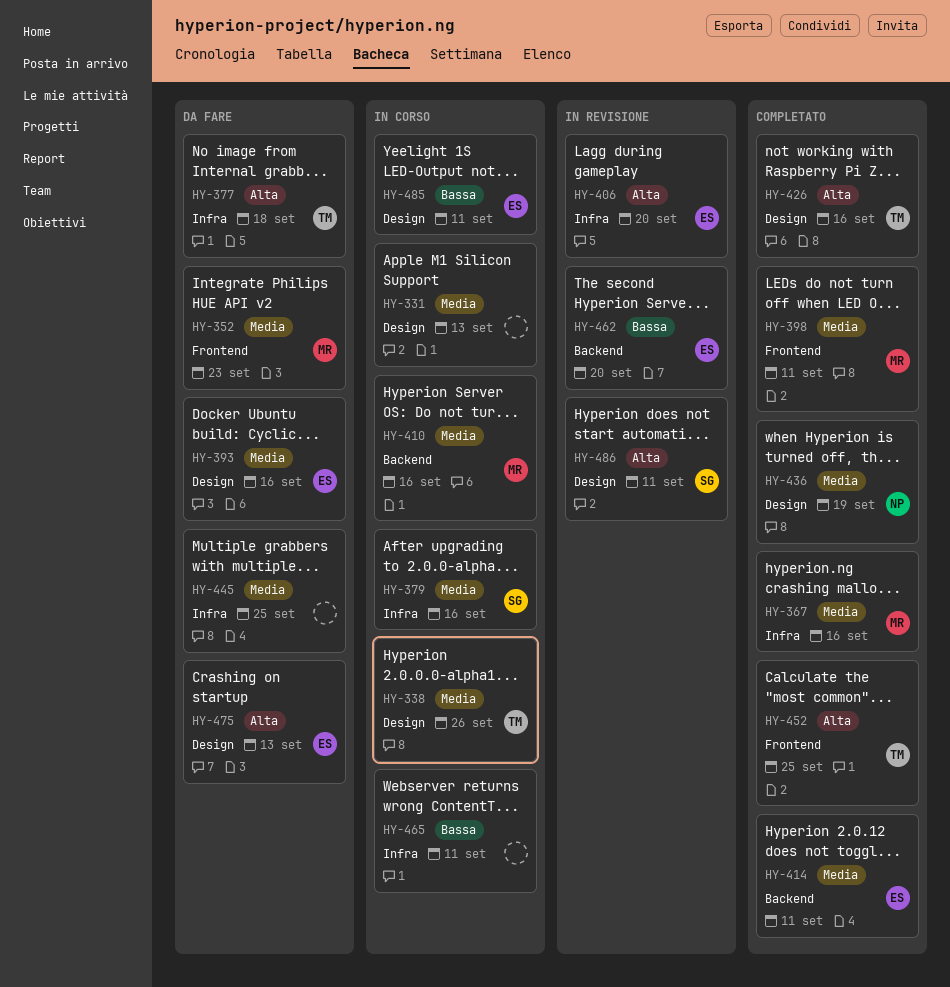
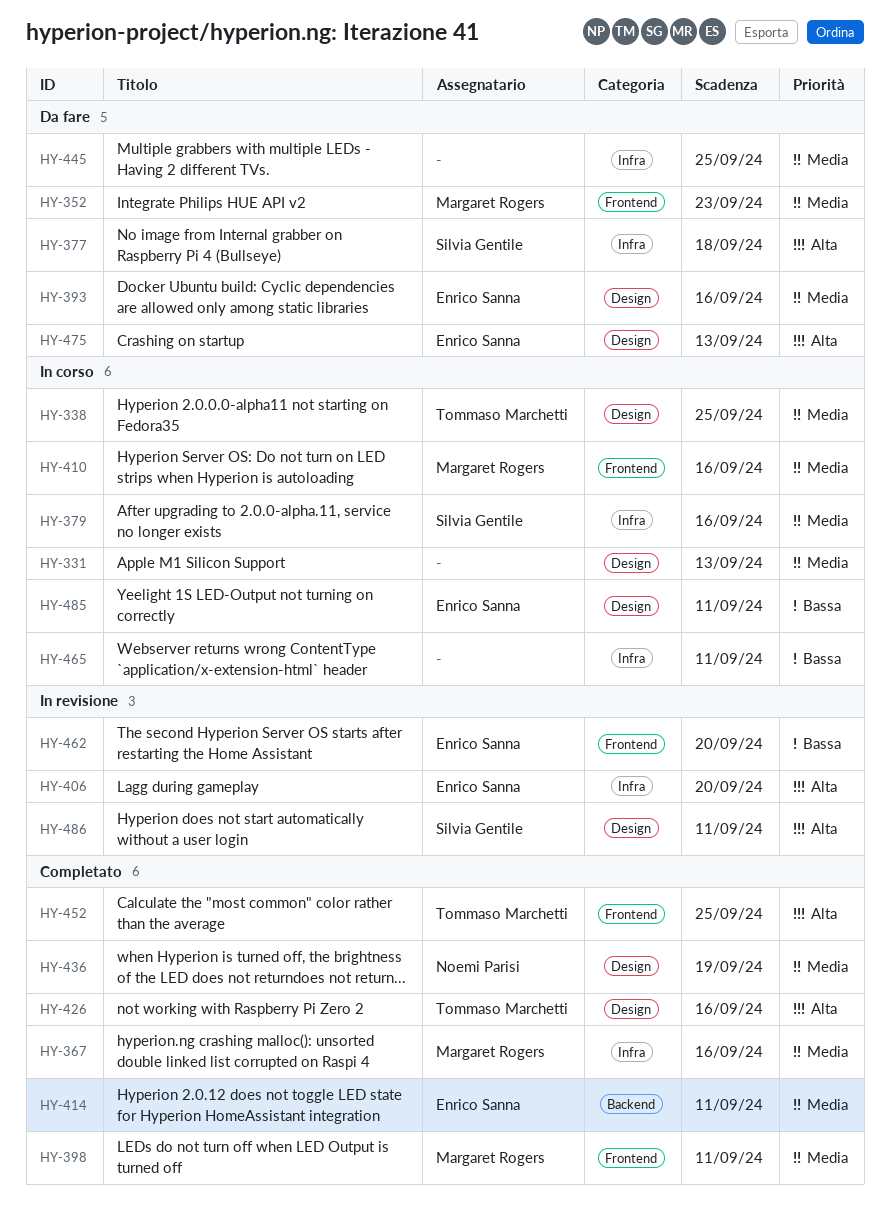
HY-338, due: Sep 26 -> Sep 25
HY-377, owner: Tommaso Marchetti -> Silvia Gentile
HY-410, label: Backend -> Frontend
HY-462, label: Backend -> Frontend

